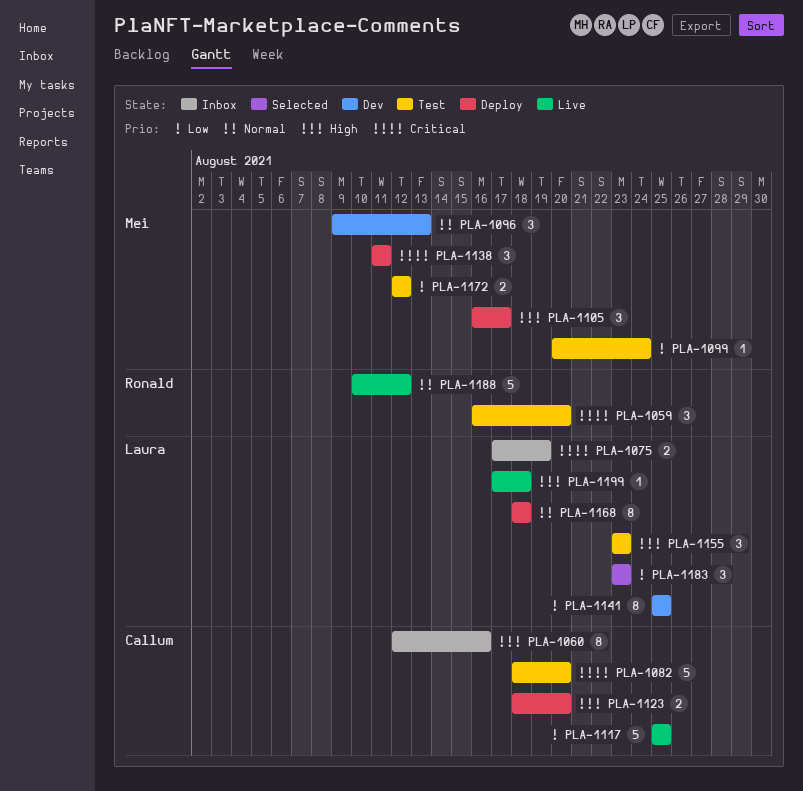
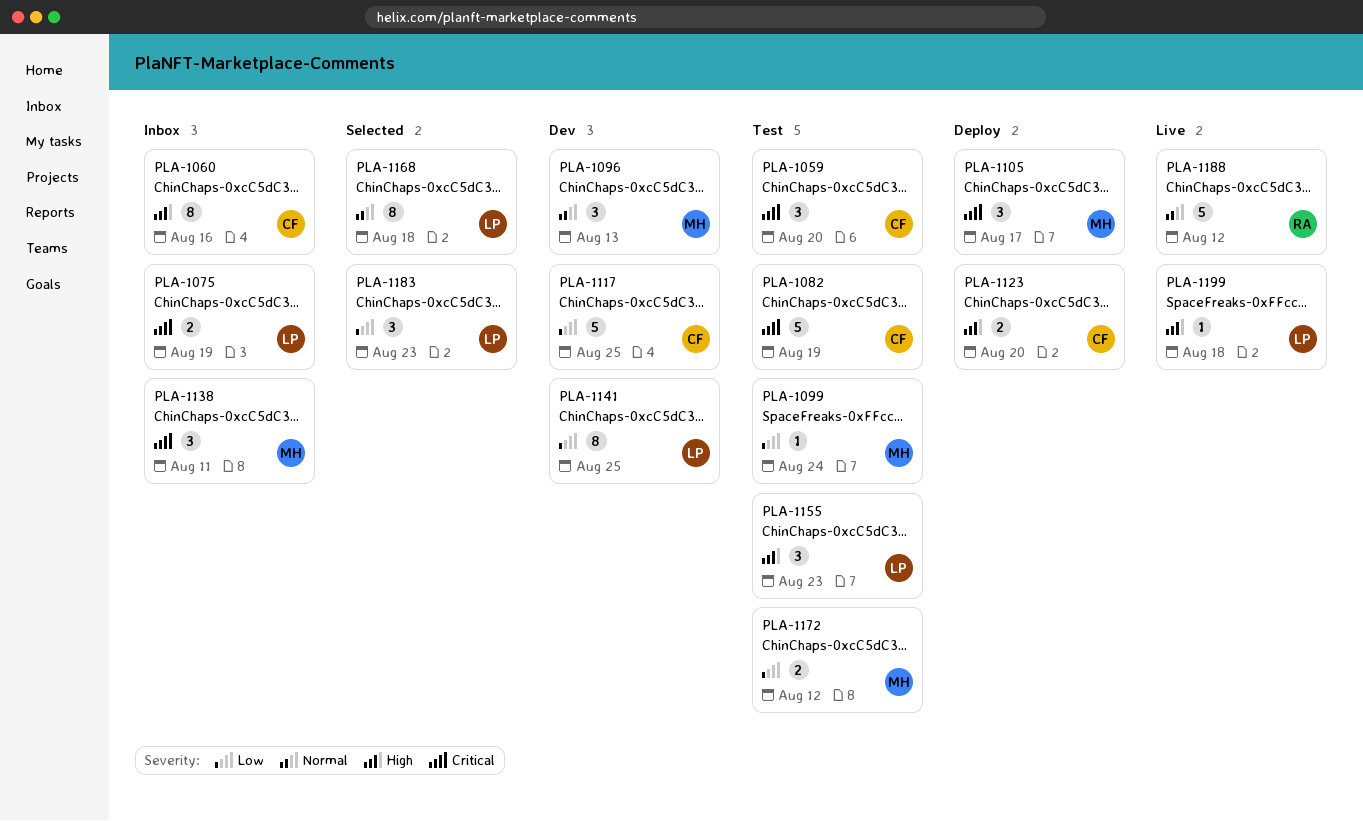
PLA-1059, owner: Ronald -> Callum
PLA-1082, due: Aug 20 -> Aug 19
PLA-1105, priority: High -> Critical
PLA-1117, status: Live -> Dev
PLA-1138, status: Deploy -> Inbox
PLA-1168, status: Deploy -> Selected

